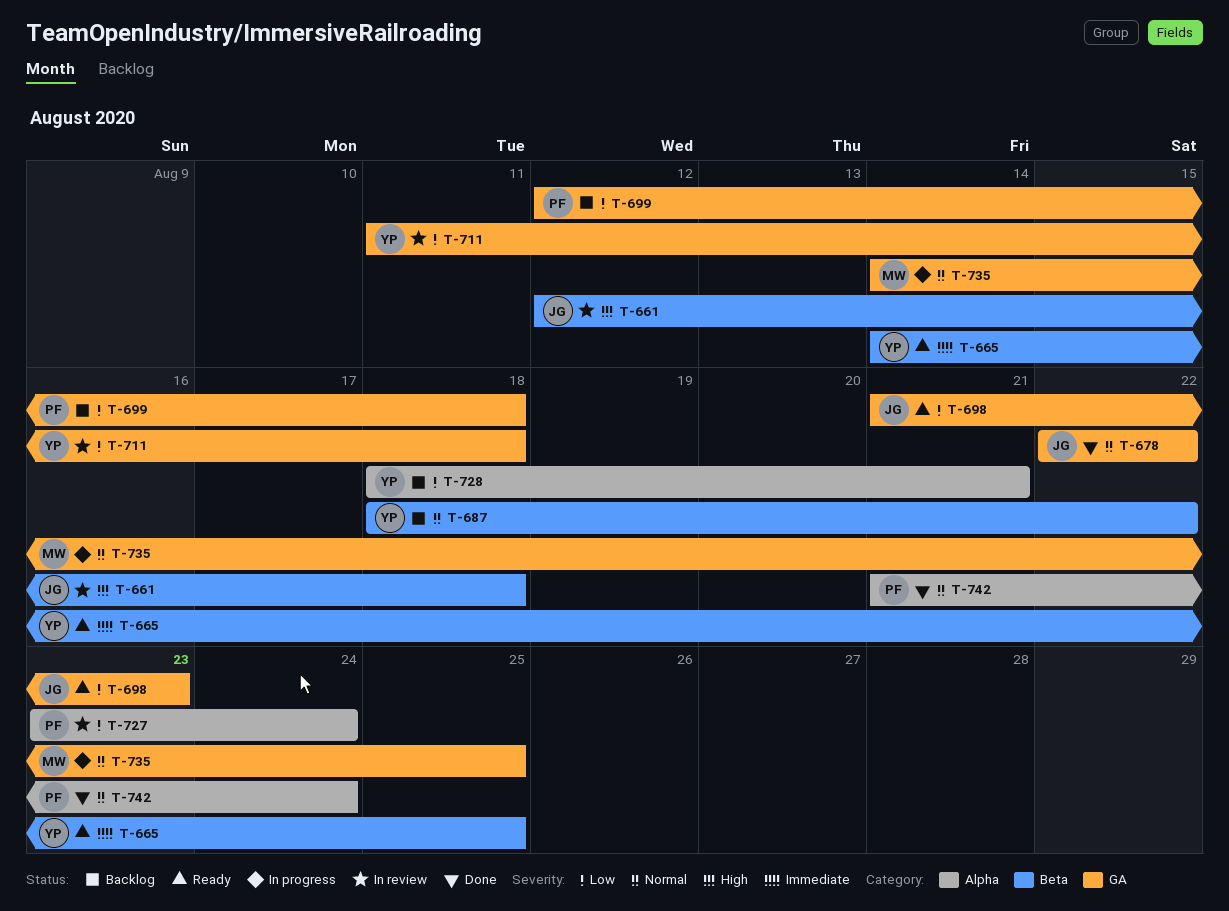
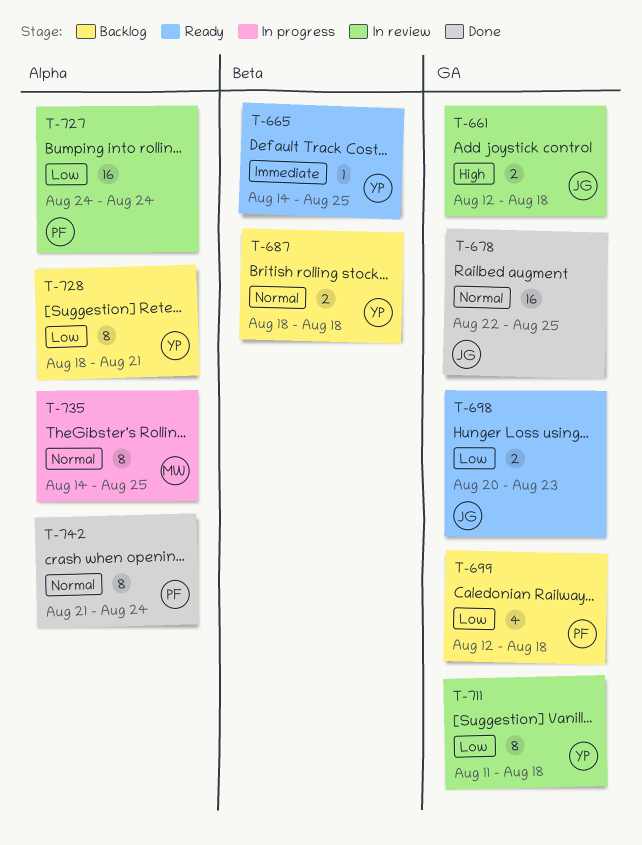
T-661, label: Beta -> GA
T-678, due: Aug 22 -> Aug 25
T-687, due: Aug 22 -> Aug 18
T-698, start: Aug 21 -> Aug 20
T-727, start: Aug 23 -> Aug 24
T-735, label: GA -> Alpha

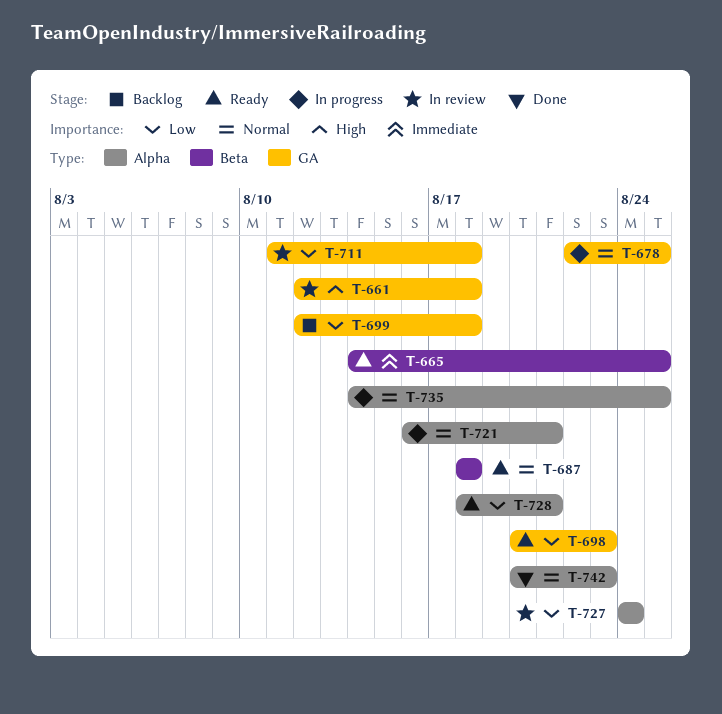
T-678, status: Done -> In progress
T-687, status: Backlog -> Ready
T-721: none -> present
T-728, status: Backlog -> Ready
T-742, start: Aug 21 -> Aug 20
T-742, due: Aug 24 -> Aug 23

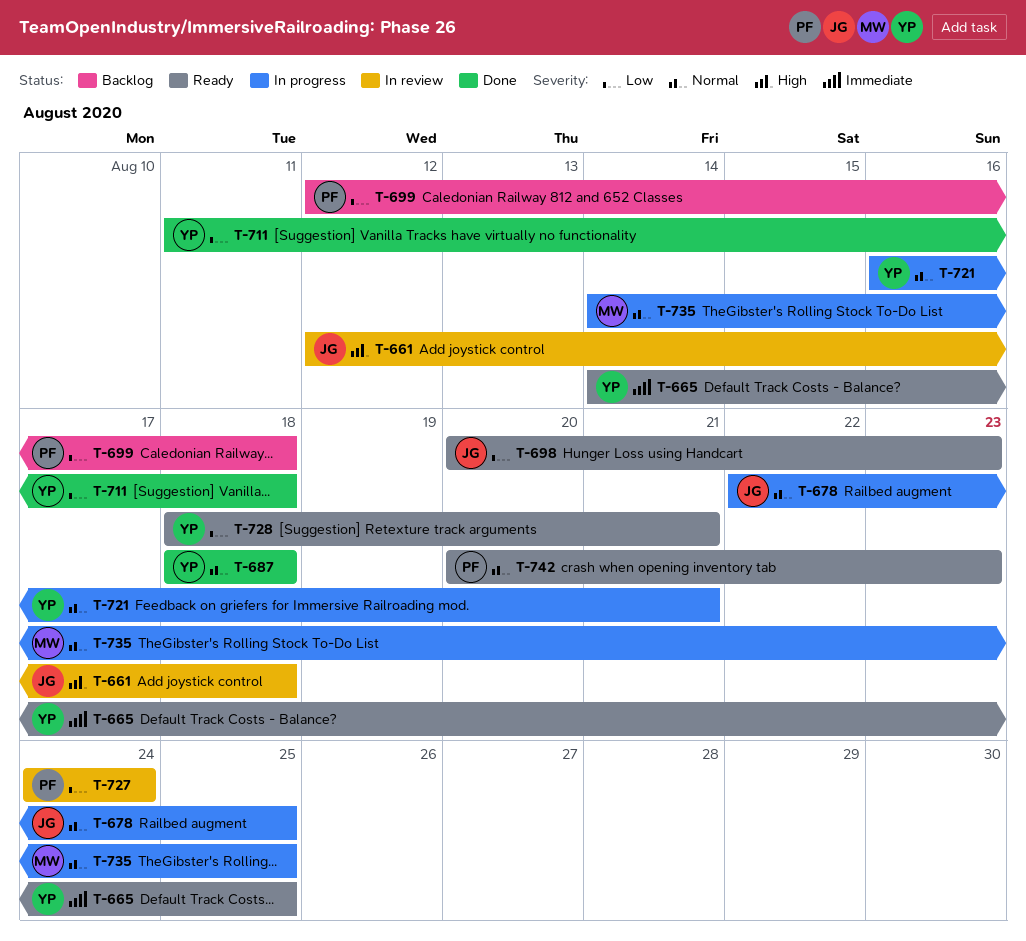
T-687, status: Ready -> Done
T-711, status: In review -> Done
T-742, status: Done -> Ready

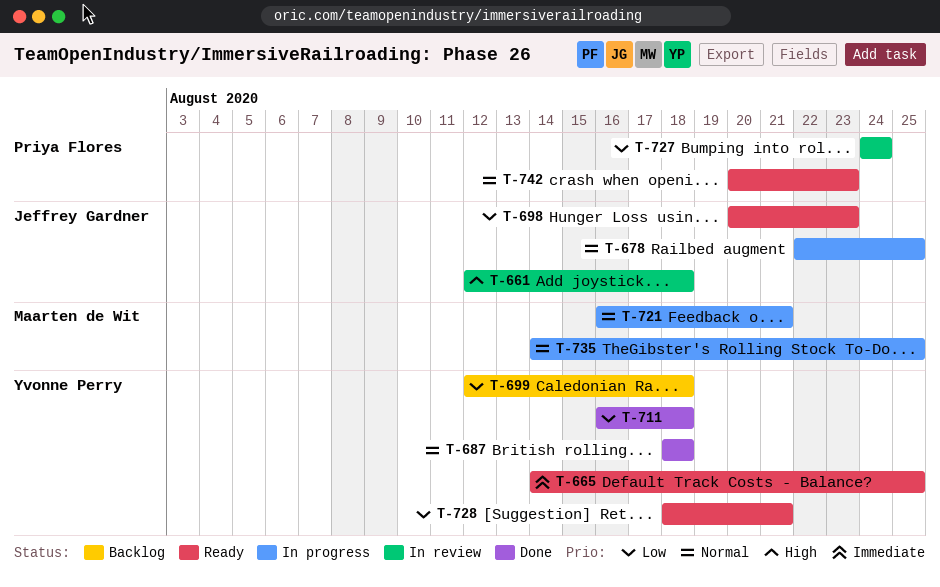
T-699, owner: Priya Flores -> Yvonne Perry
T-711, start: Aug 11 -> Aug 16
T-721, owner: Yvonne Perry -> Maarten de Wit

